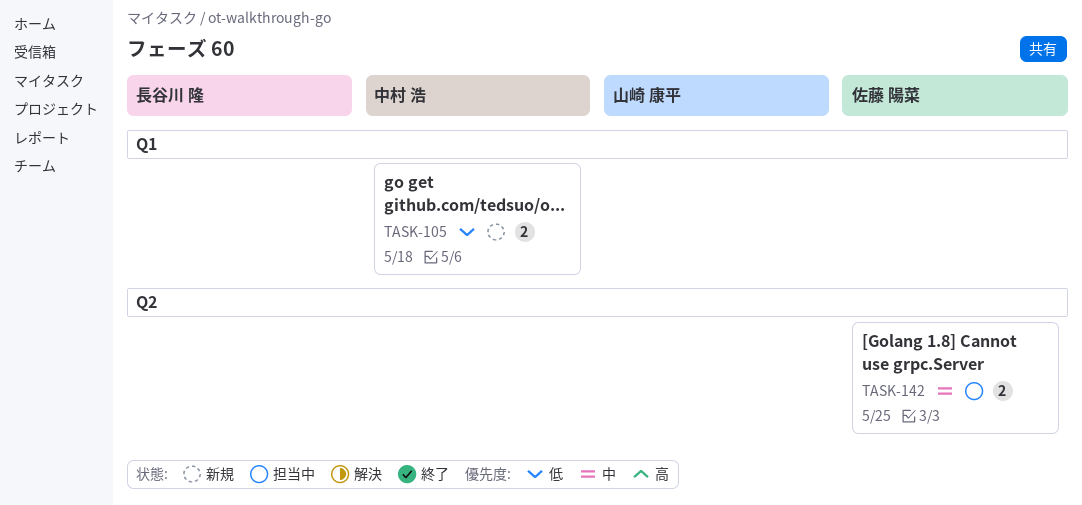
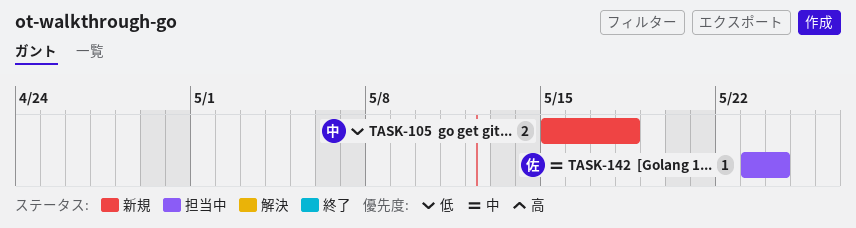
TASK-142, estimate: 2 -> 1
TASK-142, due: May 25 -> May 24

